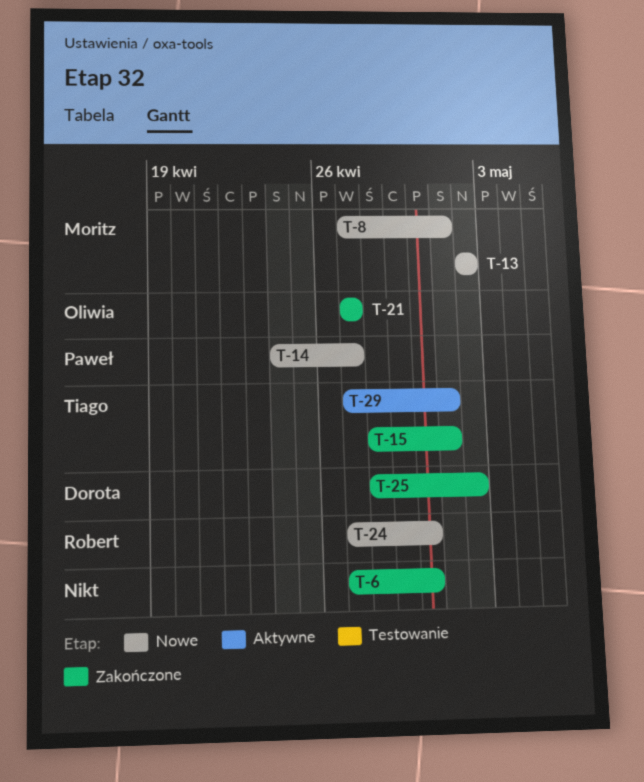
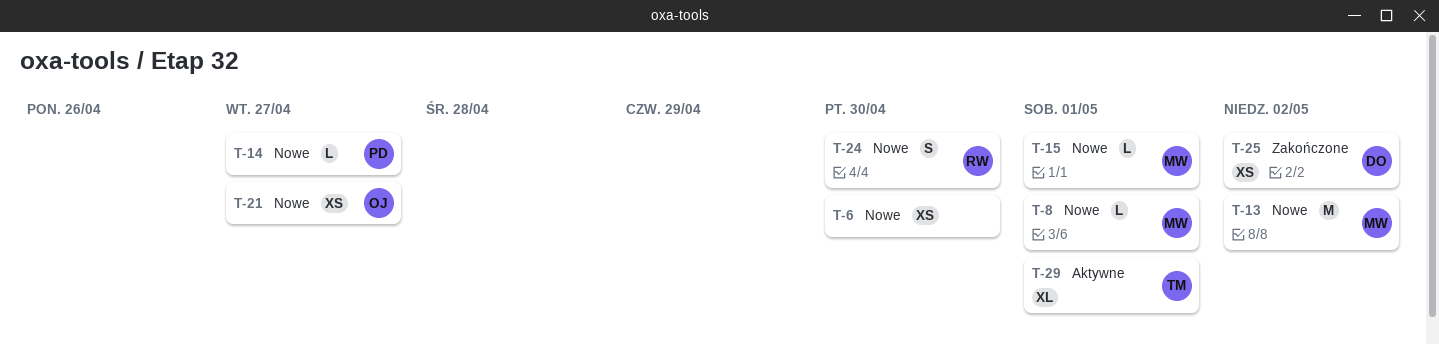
T-6, status: Zakończone -> Nowe
T-15, status: Zakończone -> Nowe
T-15, owner: Tiago -> Moritz
T-21, status: Zakończone -> Nowe

